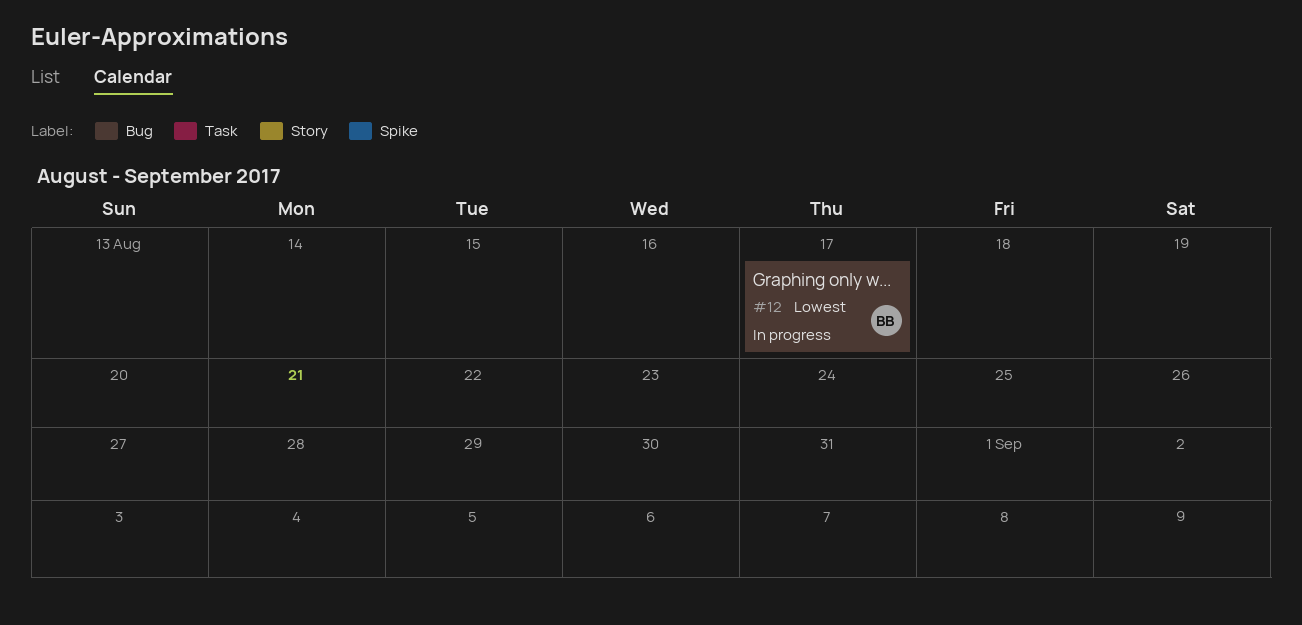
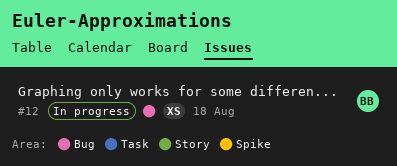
#12, due: Aug 17 -> Aug 18

